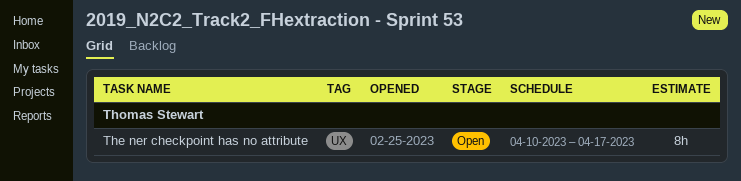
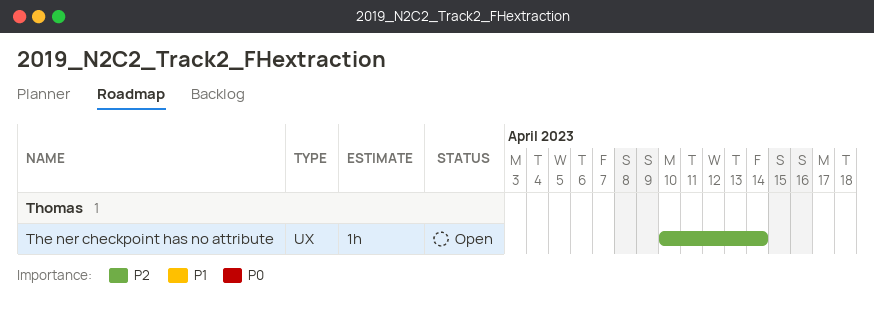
The ner checkpoint has no attribute, estimate: 8h -> 1h
The ner checkpoint has no attribute, due: Apr 17 -> Apr 14

